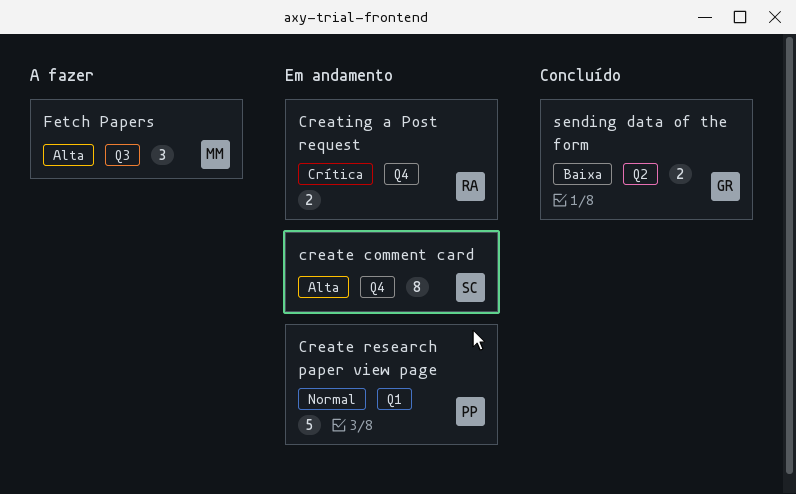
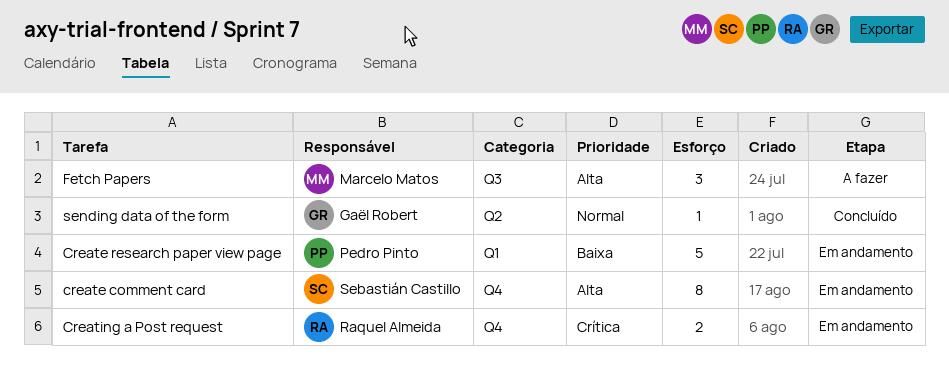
Create research paper view page, priority: Normal -> Baixa
sending data of the form, priority: Baixa -> Normal
sending data of the form, estimate: 2 -> 1

